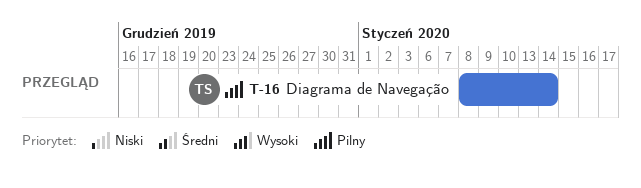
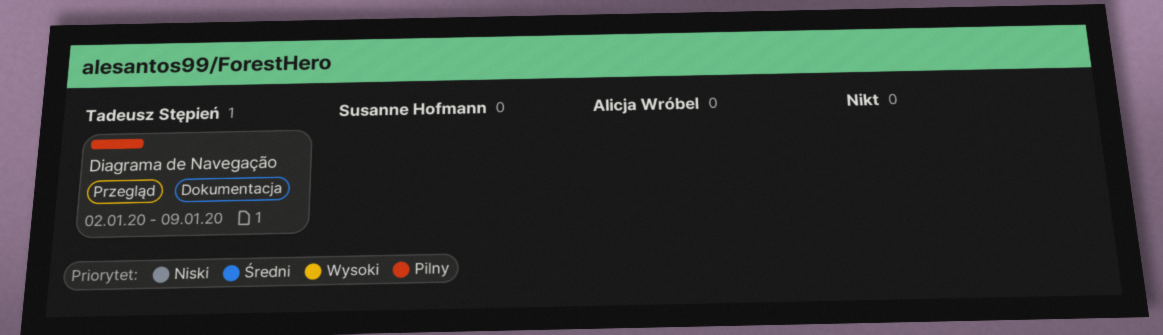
Diagrama de Navegação, start: Jan 8 -> Jan 2
Diagrama de Navegação, due: Jan 14 -> Jan 9

